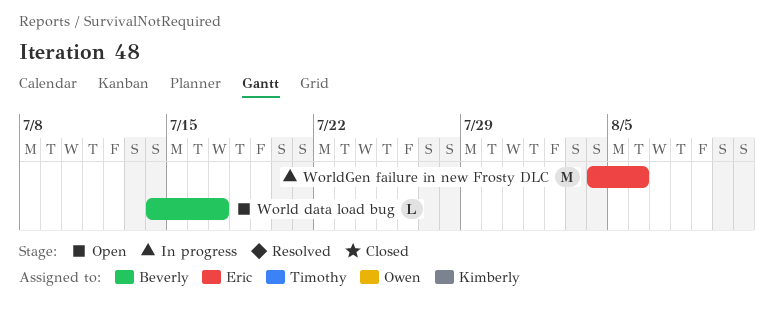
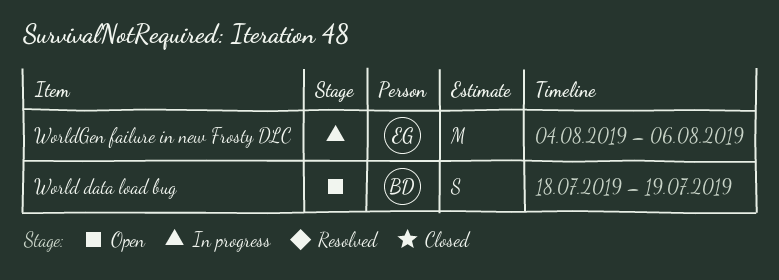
World data load bug, estimate: L -> S
World data load bug, start: Jul 14 -> Jul 18
World data load bug, due: Jul 17 -> Jul 19

